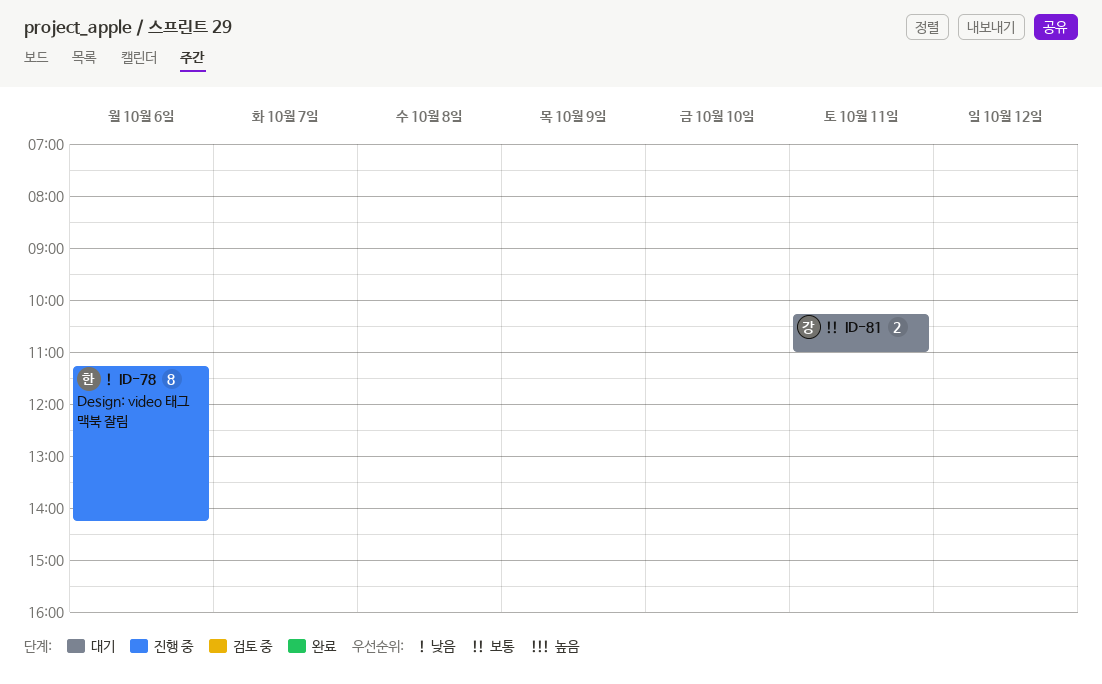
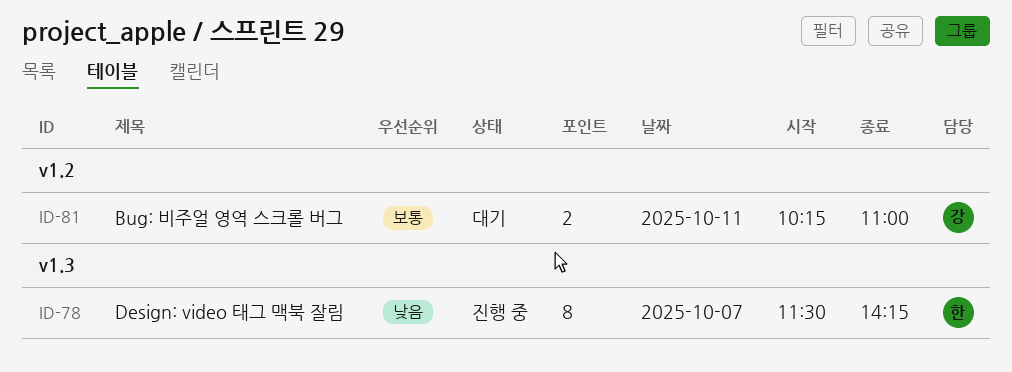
ID-78, day: Oct 6 -> Oct 7
ID-78, begins: 11:15 -> 11:30

